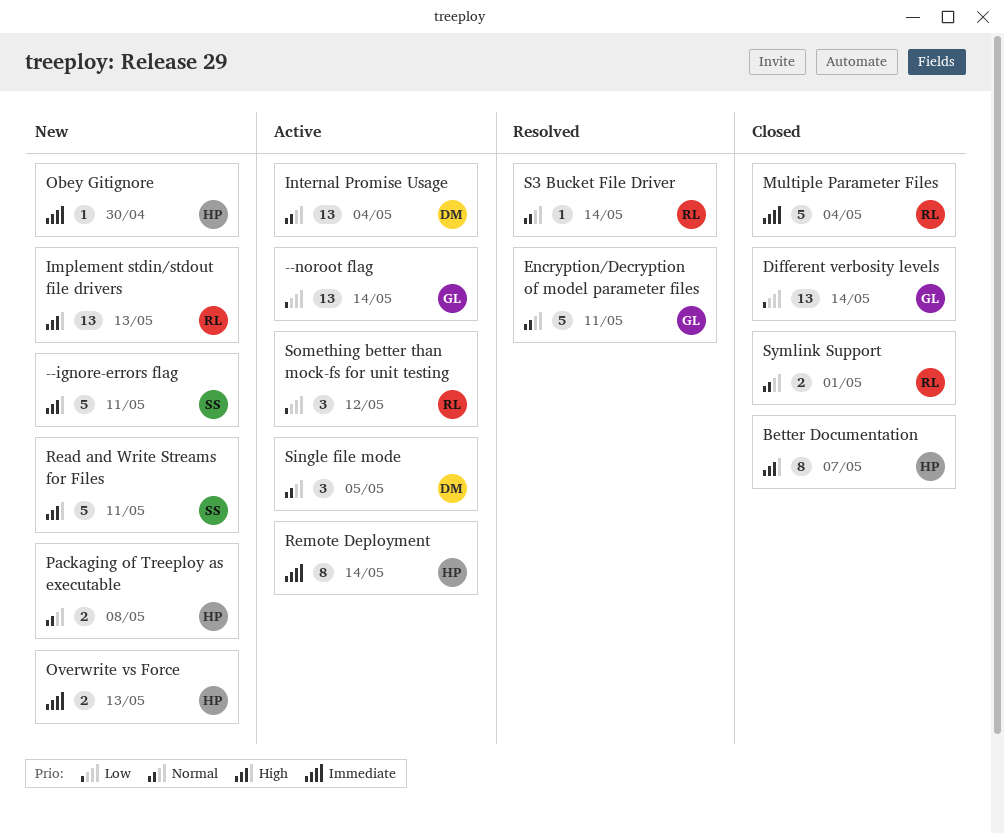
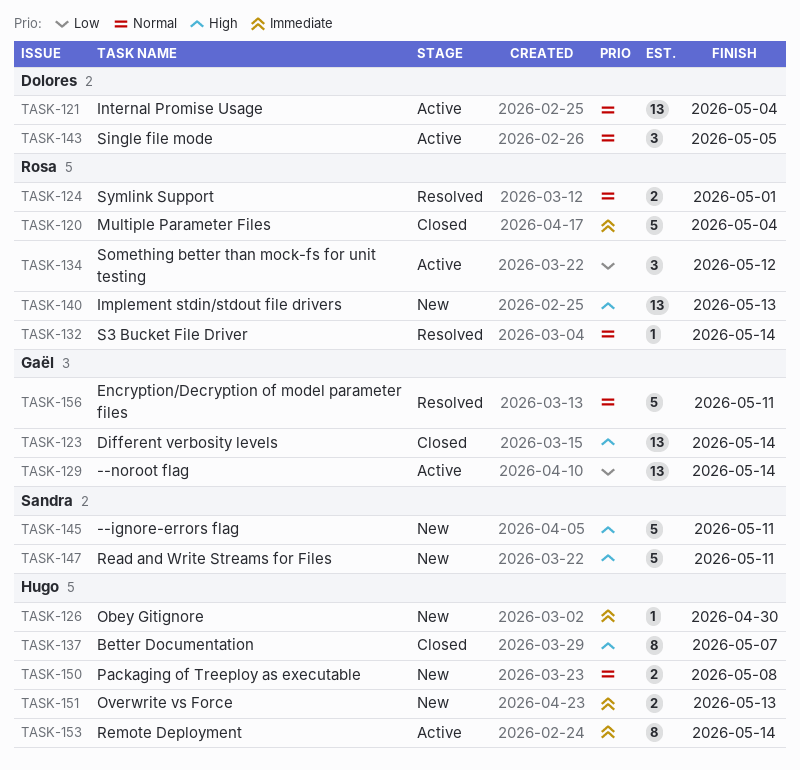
Different verbosity levels, priority: Low -> High
Symlink Support, status: Closed -> Resolved

